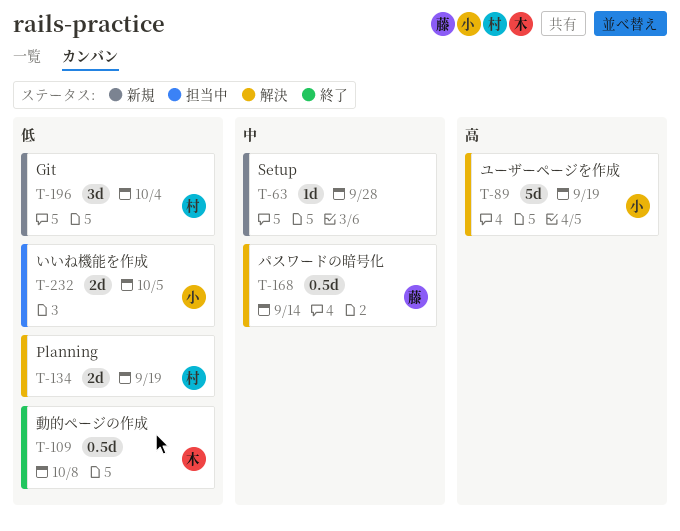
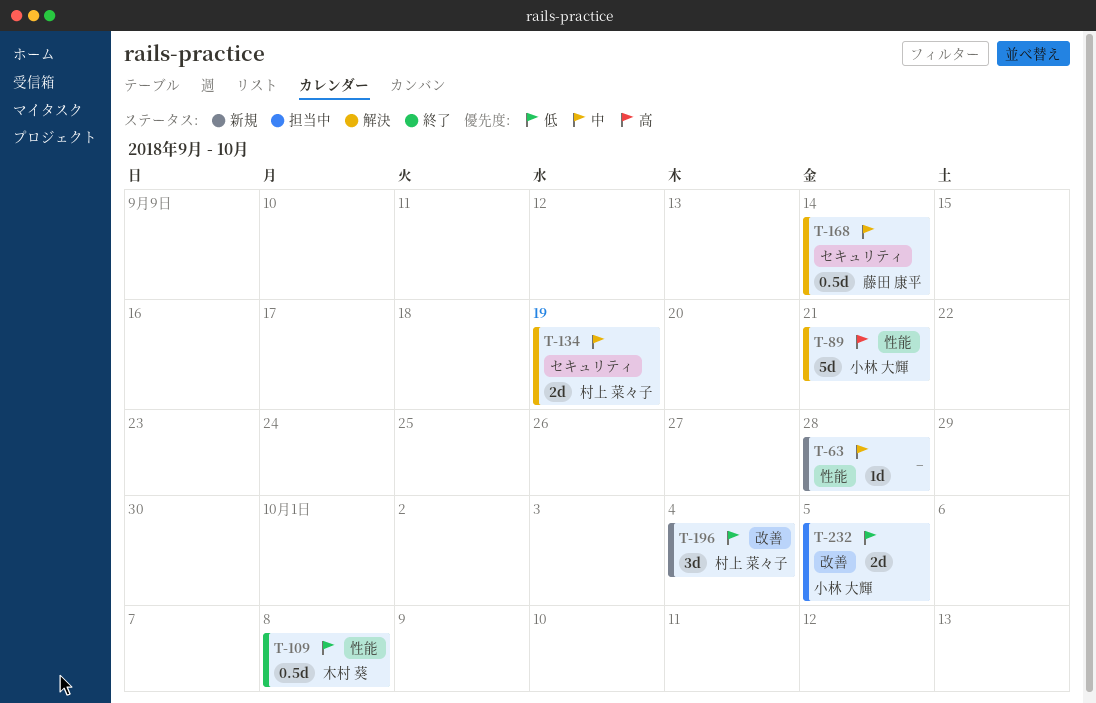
T-89, due: Sep 19 -> Sep 21
T-134, priority: 低 -> 中

